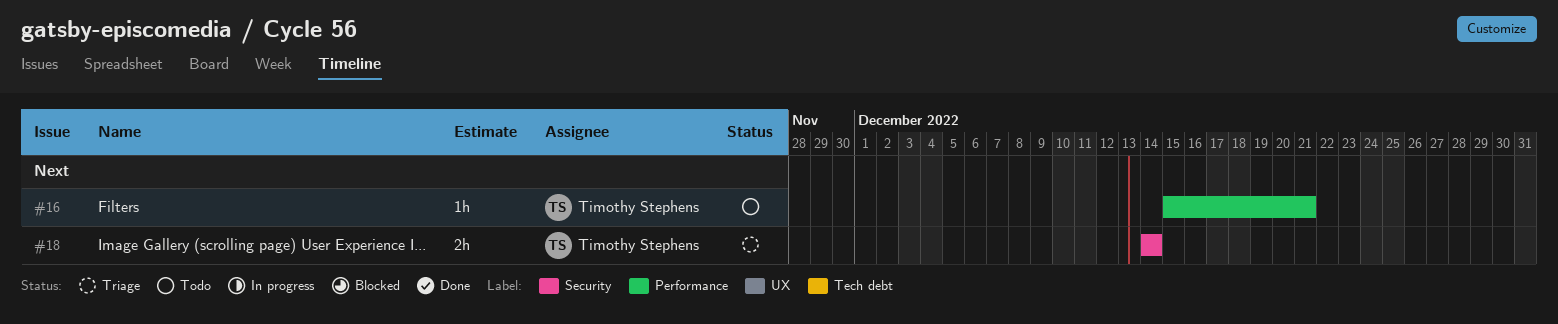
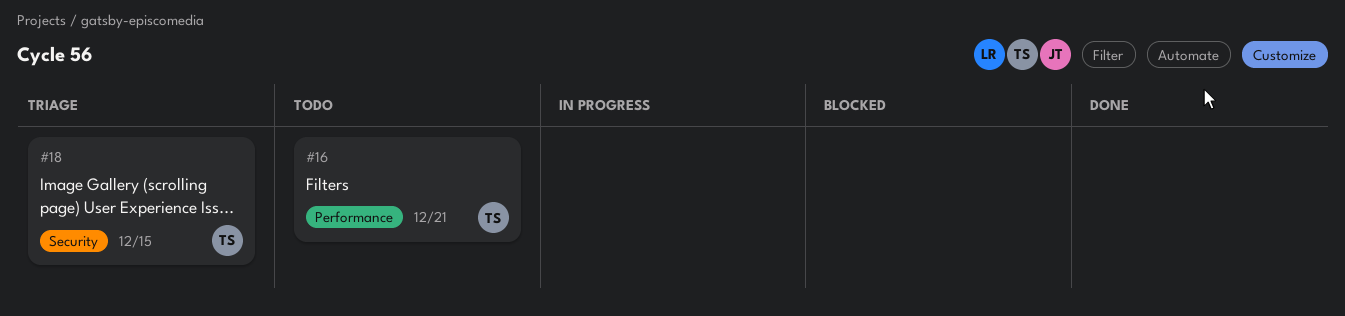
#18, due: Dec 14 -> Dec 15

